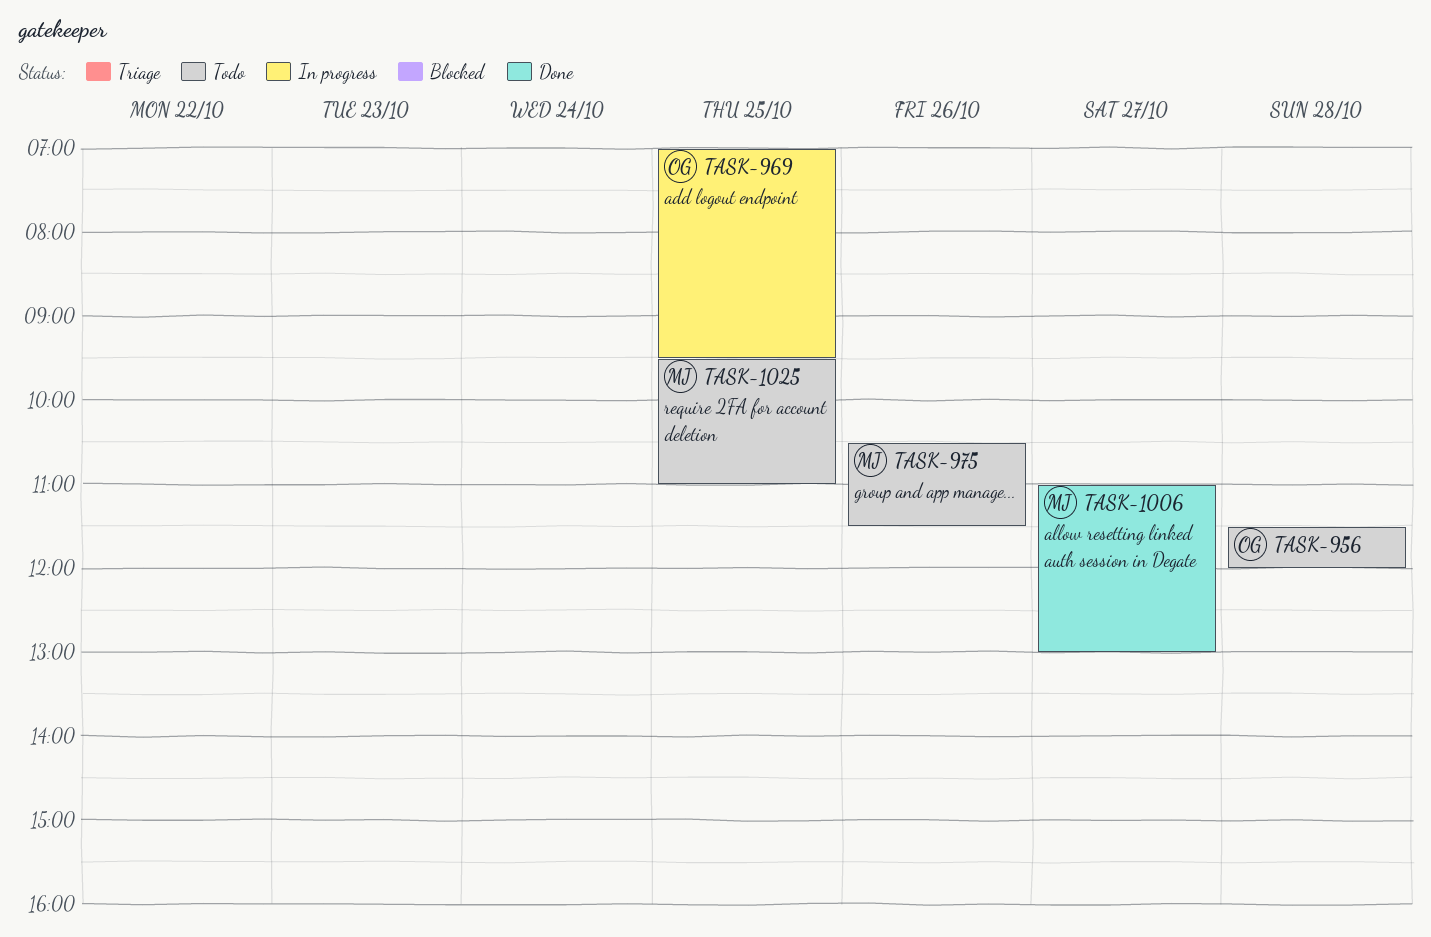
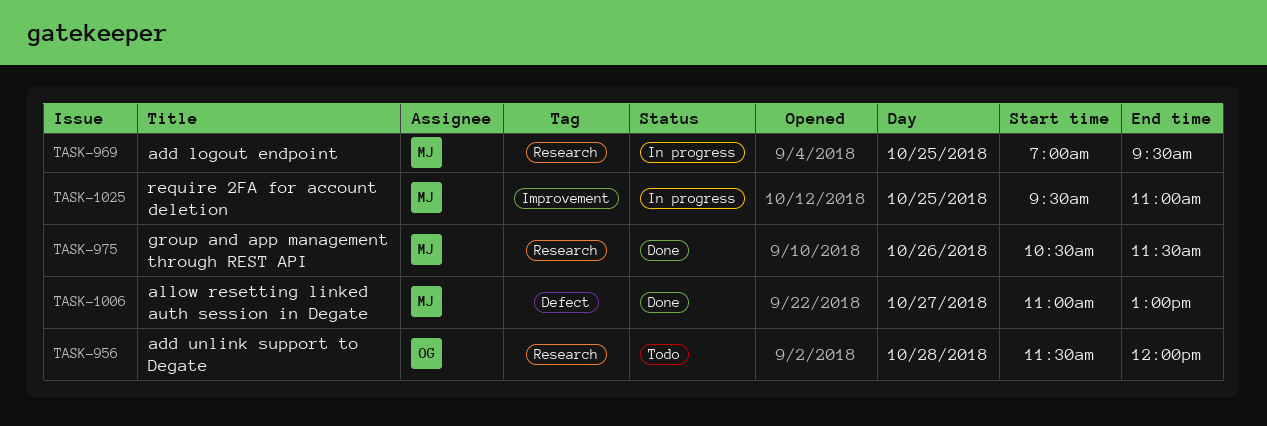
TASK-969, owner: OG -> MJ
TASK-975, status: Todo -> Done
TASK-1025, status: Todo -> In progress

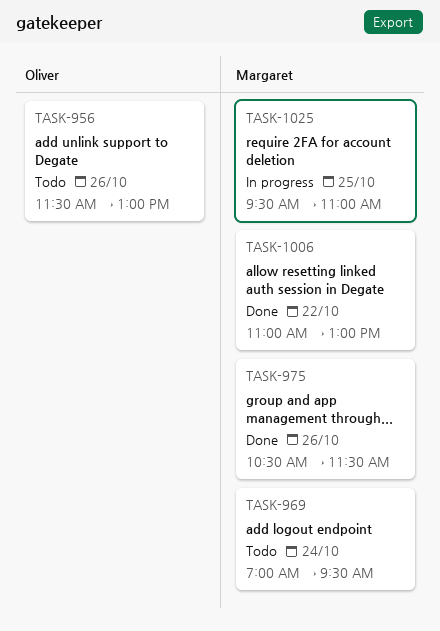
TASK-956, day: Oct 28 -> Oct 26
TASK-956, ends: 12:00 -> 13:00
TASK-969, status: In progress -> Todo
TASK-969, day: Oct 25 -> Oct 24
TASK-1006, day: Oct 27 -> Oct 22

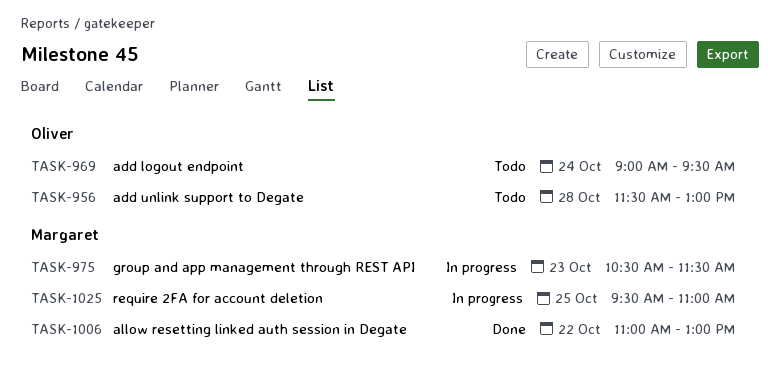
TASK-956, day: Oct 26 -> Oct 28
TASK-969, owner: Margaret -> Oliver
TASK-969, begins: 07:00 -> 09:00
TASK-975, status: Done -> In progress
TASK-975, day: Oct 26 -> Oct 23

